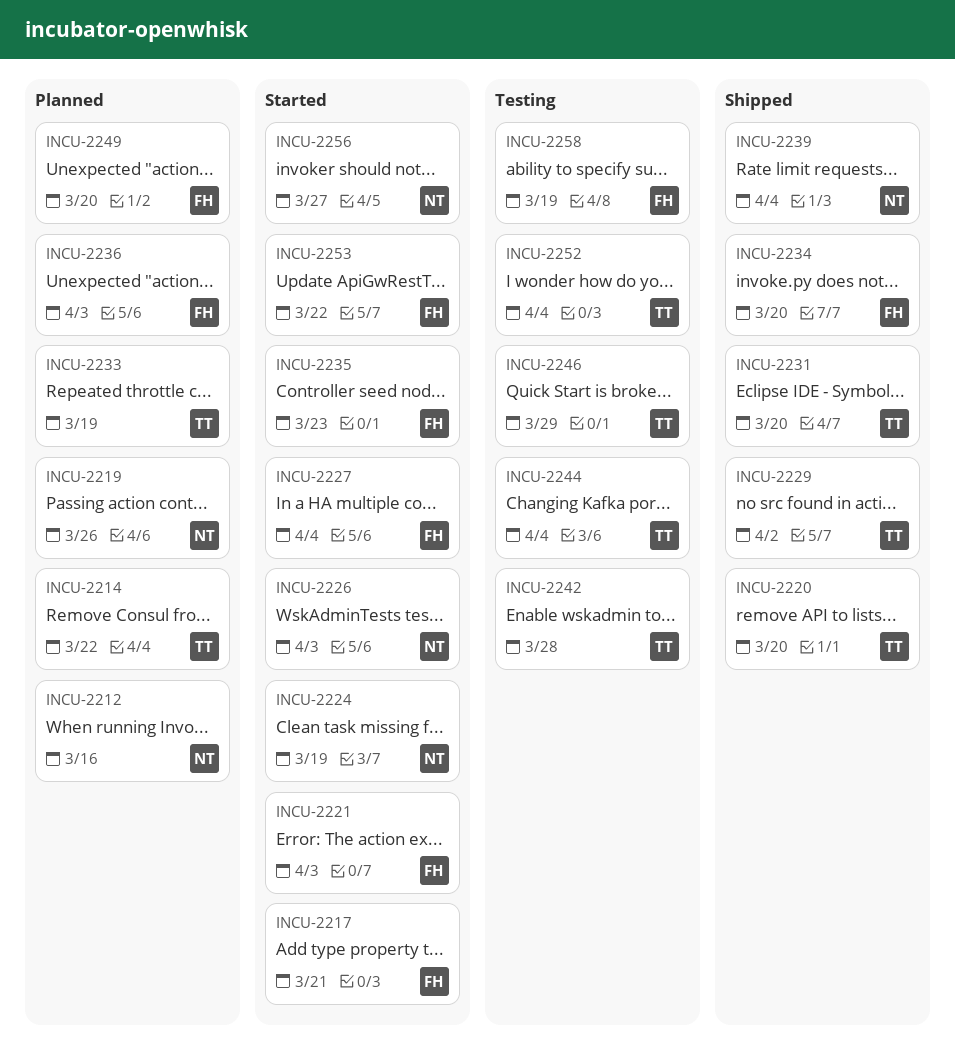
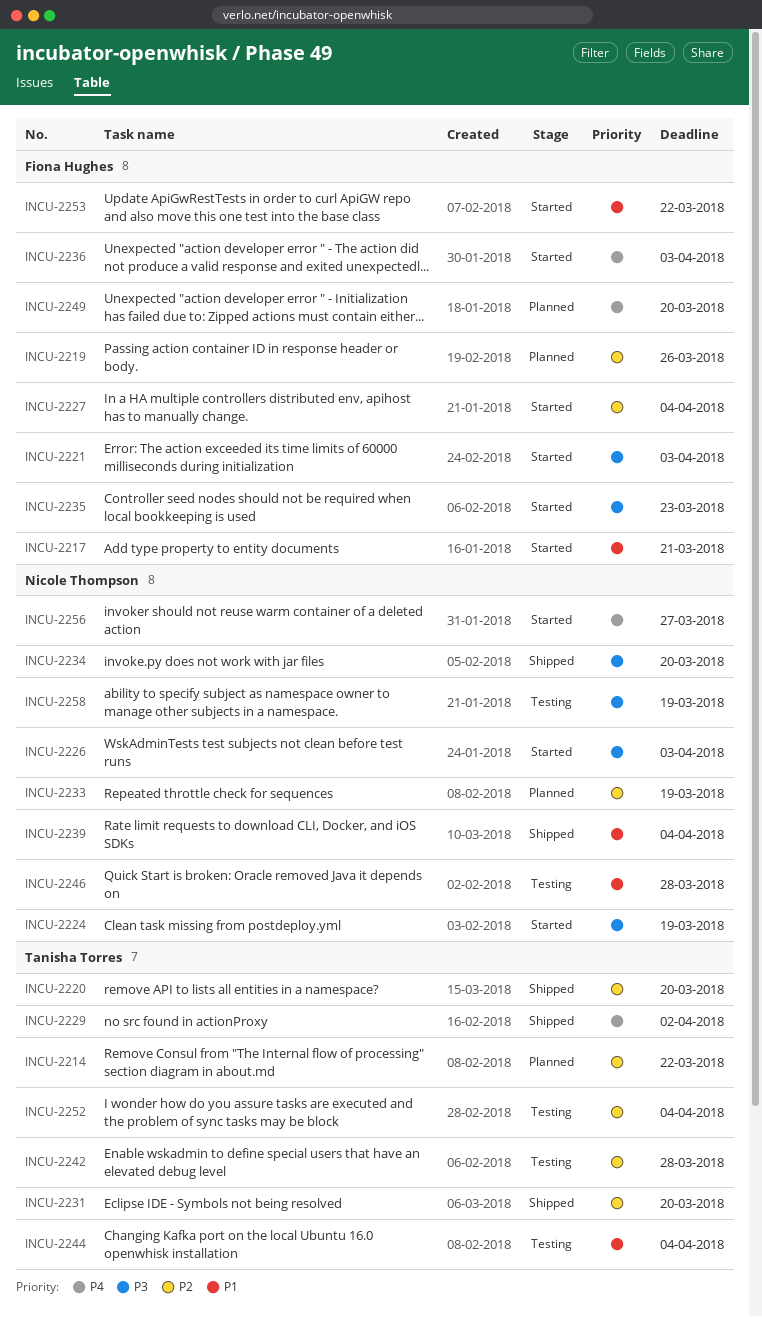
INCU-2212: present -> none
INCU-2219, owner: Nicole Thompson -> Fiona Hughes
INCU-2233, owner: Tanisha Torres -> Nicole Thompson
INCU-2234, owner: Fiona Hughes -> Nicole Thompson
INCU-2236, status: Planned -> Started
INCU-2246, owner: Tanisha Torres -> Nicole Thompson
INCU-2246, due: Mar 29 -> Mar 28
INCU-2258, owner: Fiona Hughes -> Nicole Thompson

